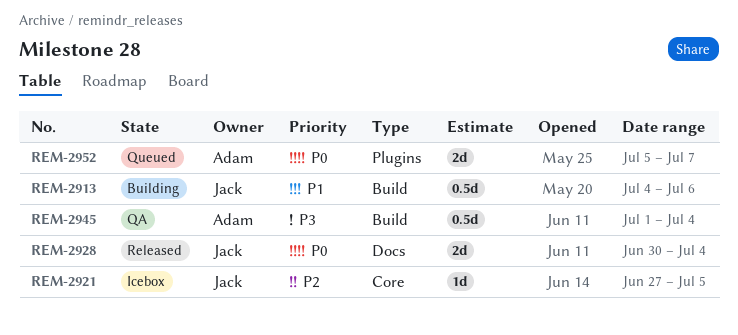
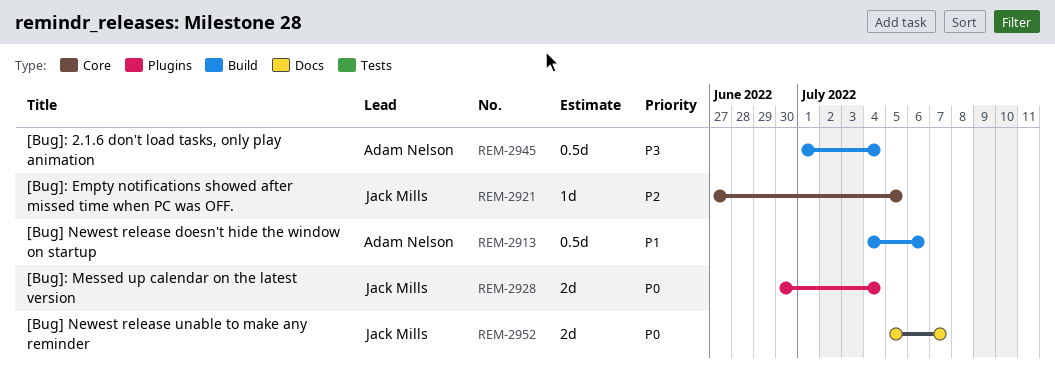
REM-2913, owner: Jack Mills -> Adam Nelson
REM-2928, label: Docs -> Plugins
REM-2952, owner: Adam Nelson -> Jack Mills
REM-2952, label: Plugins -> Docs

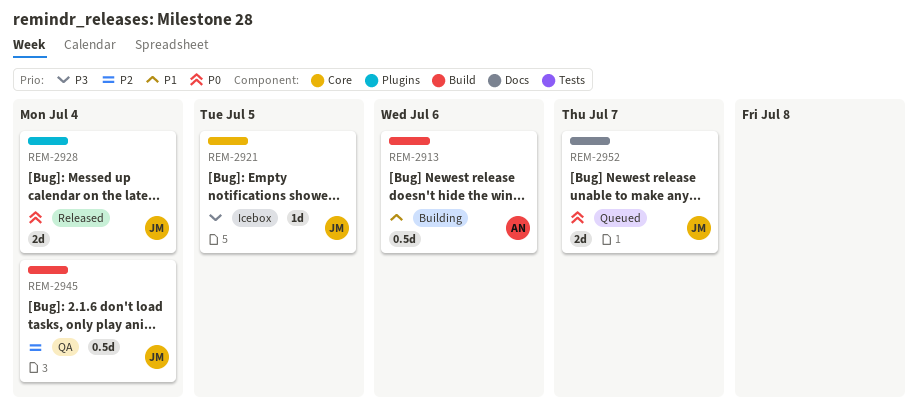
REM-2921, priority: P2 -> P3
REM-2945, owner: Adam Nelson -> Jack Mills
REM-2945, priority: P3 -> P2

